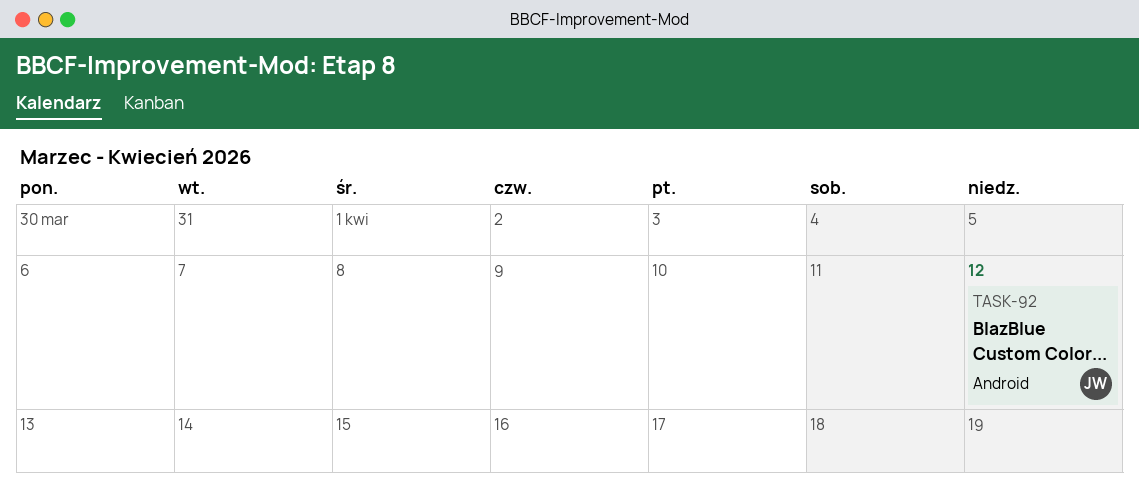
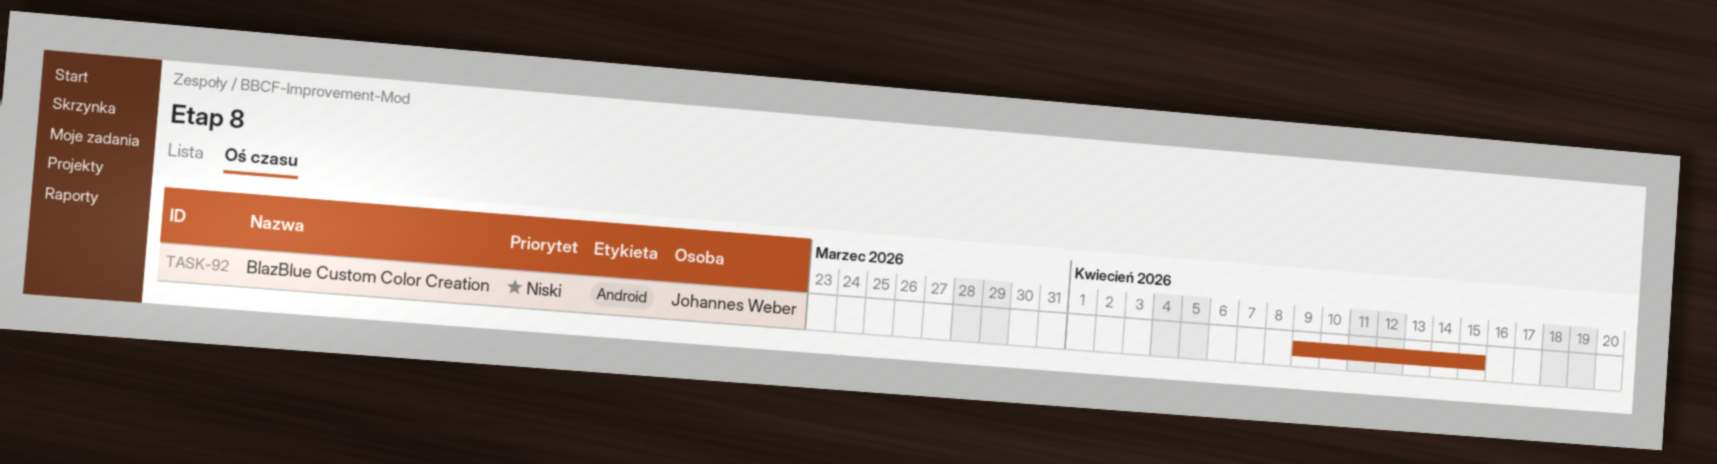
TASK-92, due: Apr 12 -> Apr 15

